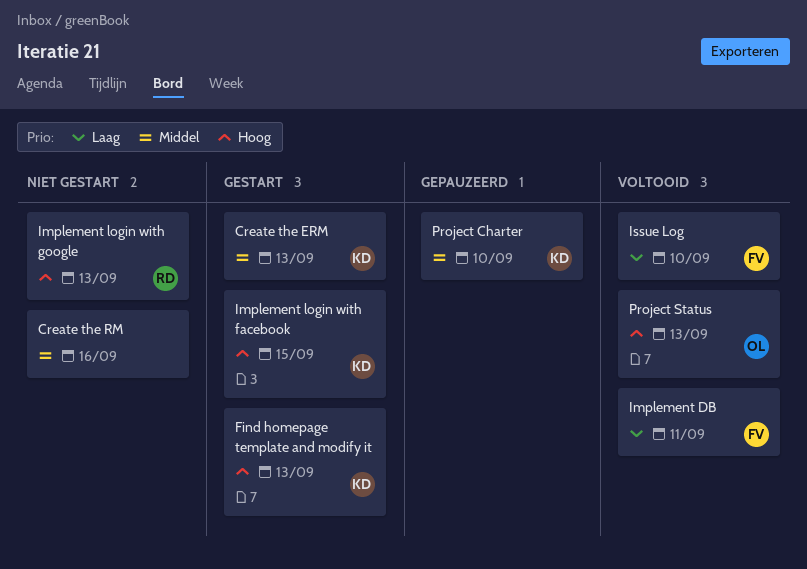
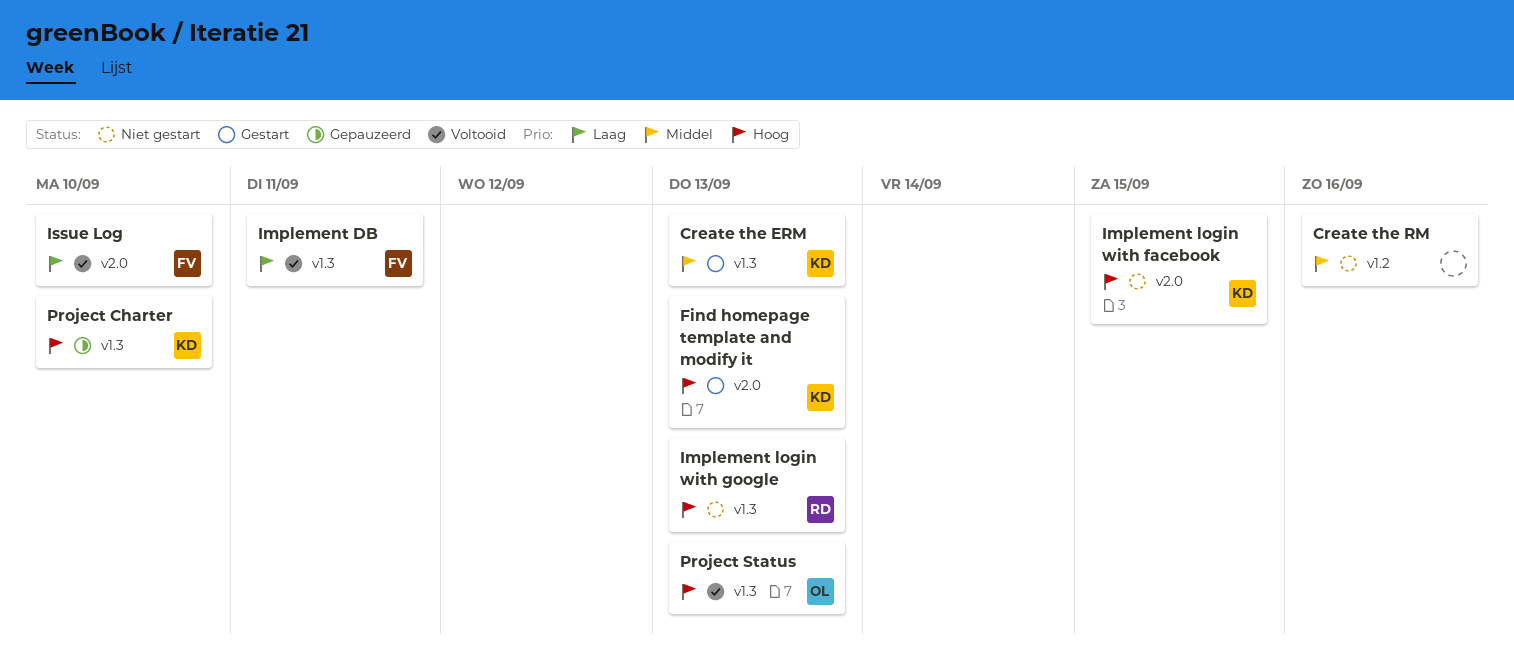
Implement login with facebook, status: Gestart -> Niet gestart
Project Charter, priority: Middel -> Hoog

